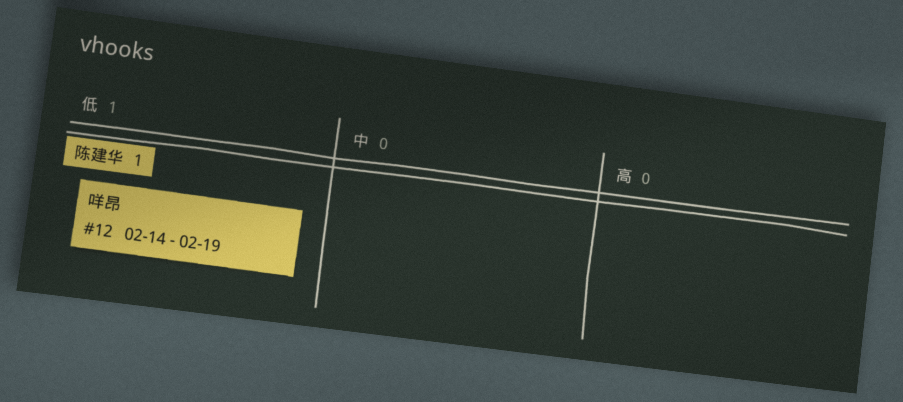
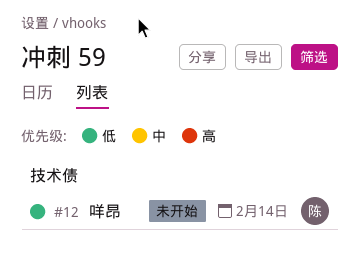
#12, due: Feb 19 -> Feb 14

